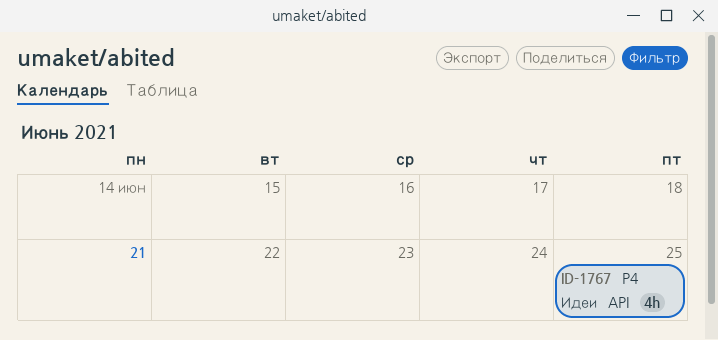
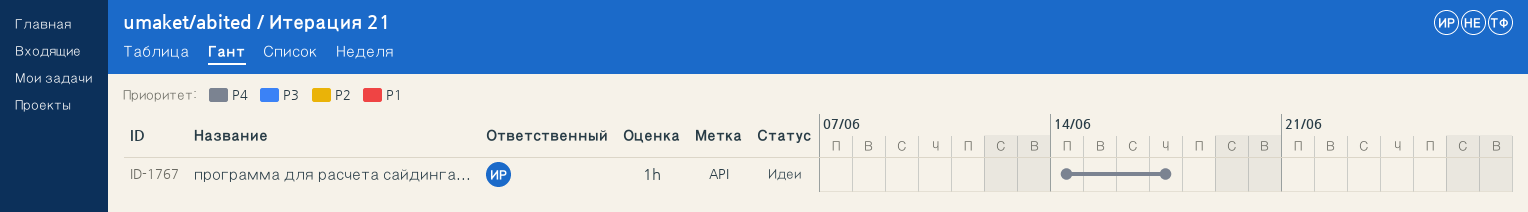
ID-1767, estimate: 4h -> 1h
ID-1767, due: Jun 25 -> Jun 17

